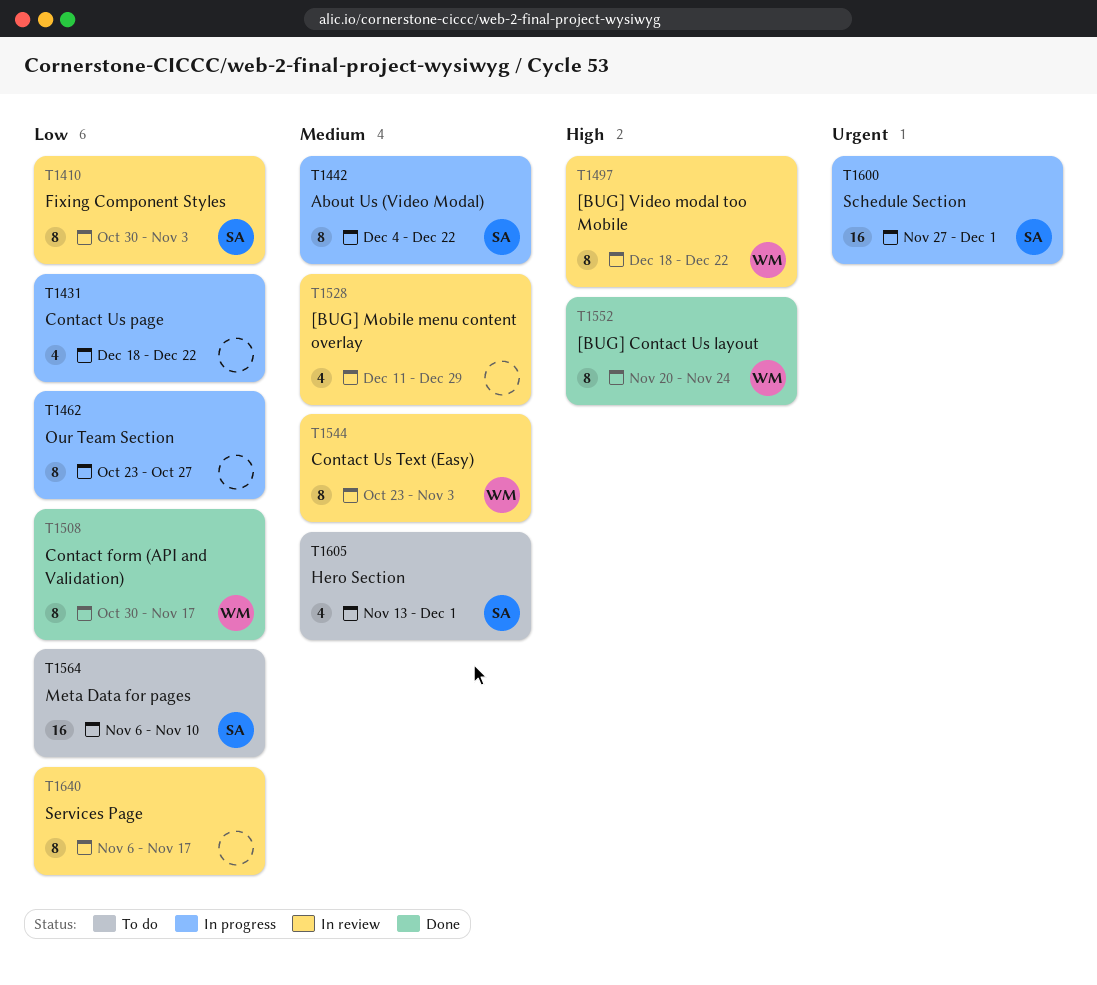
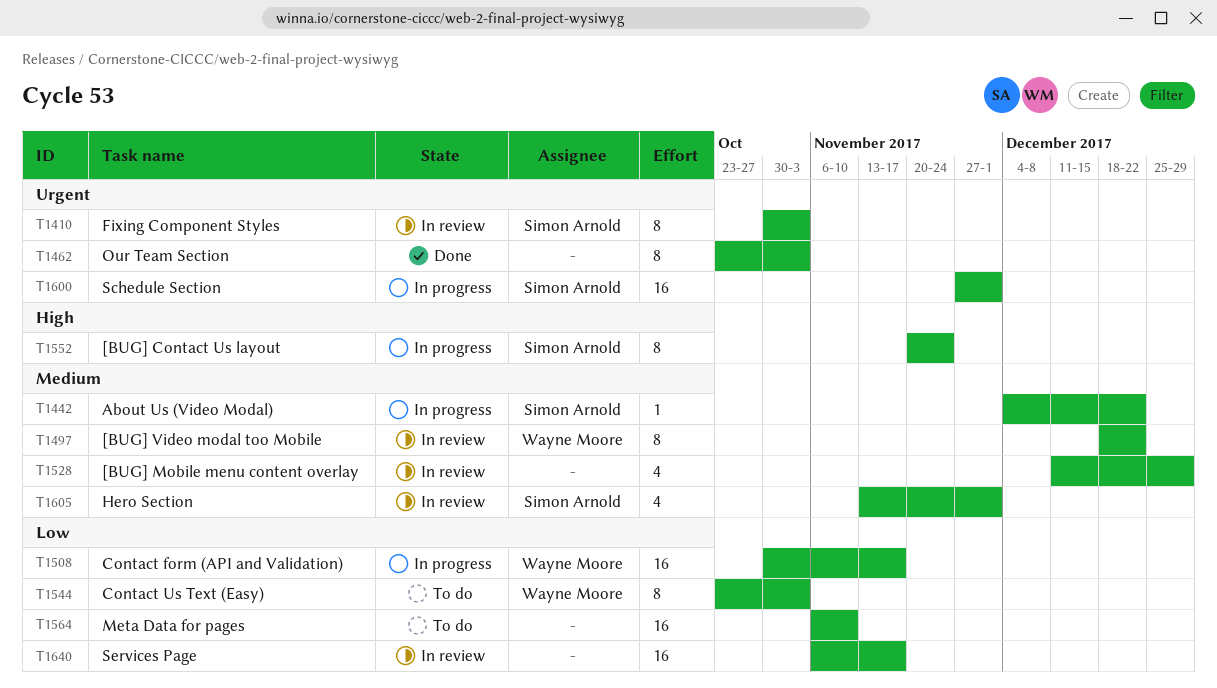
T1410, priority: Low -> Urgent
T1431: present -> none
T1442, estimate: 8 -> 1
T1462, status: In progress -> Done
T1462, priority: Low -> Urgent
T1462, due: Oct 27 -> Nov 3
T1497, priority: High -> Medium
T1508, status: Done -> In progress
T1508, estimate: 8 -> 16
T1544, status: In review -> To do
T1544, priority: Medium -> Low
T1552, status: Done -> In progress
T1552, owner: Wayne Moore -> Simon Arnold
T1564, owner: Simon Arnold -> none
T1605, status: To do -> In review
T1640, estimate: 8 -> 16

